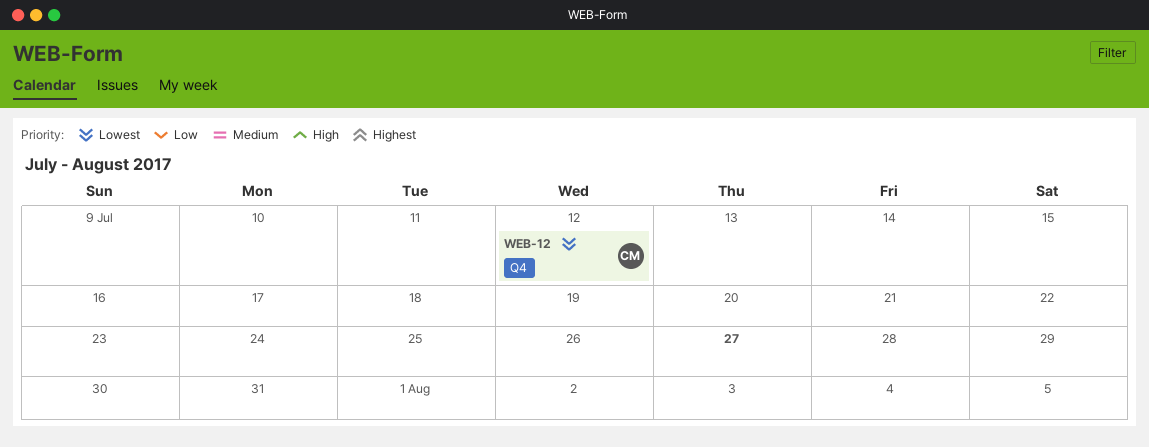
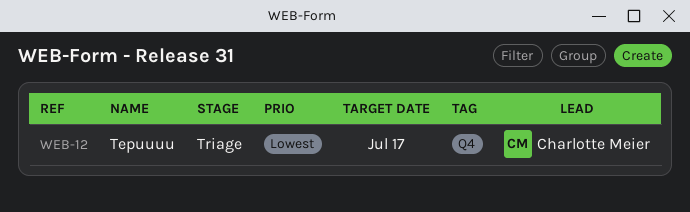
WEB-12, due: Jul 12 -> Jul 17

